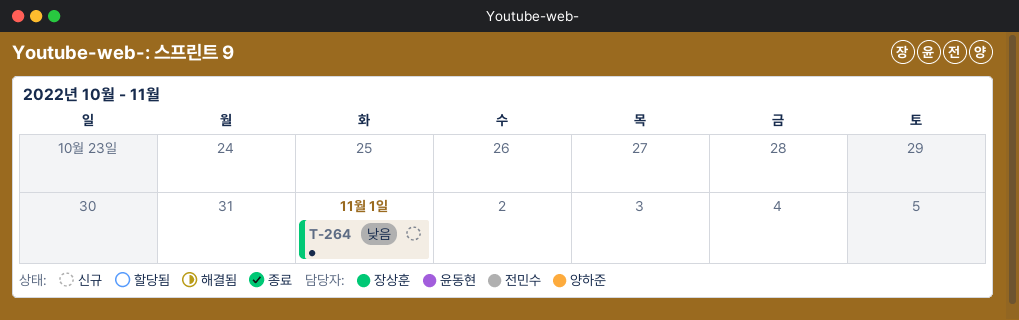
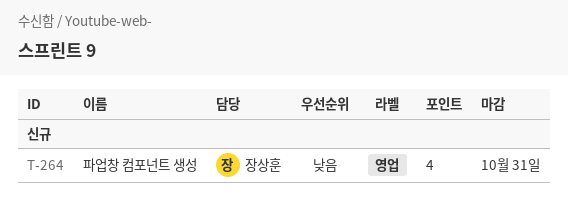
T-264, estimate: 1 -> 4
T-264, due: Nov 1 -> Oct 31

